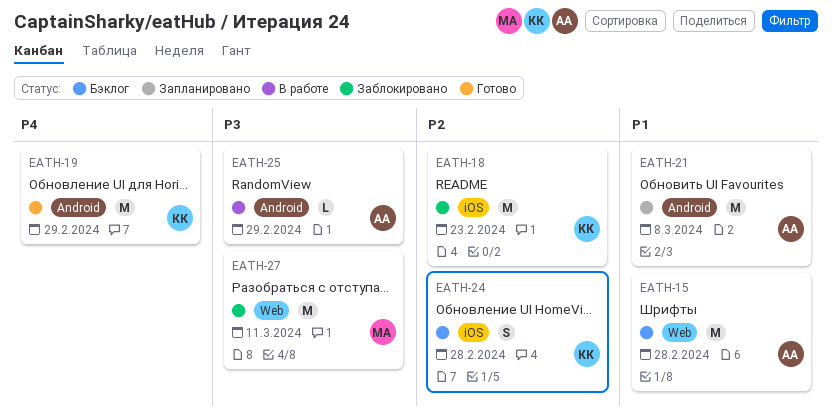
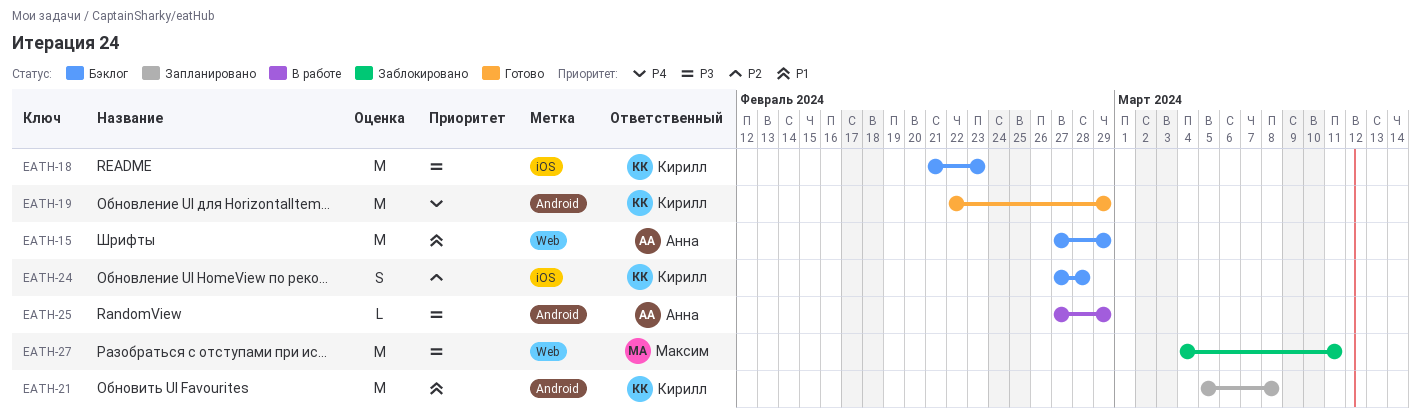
EATH-15, due: Feb 28 -> Feb 29
EATH-18, status: Заблокировано -> Бэклог
EATH-18, priority: P2 -> P3
EATH-21, owner: Анна -> Кирилл

